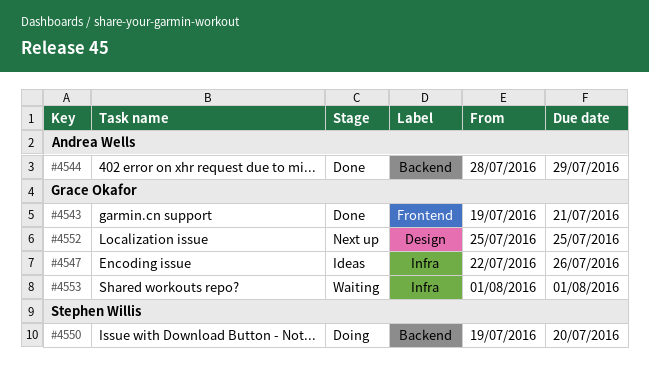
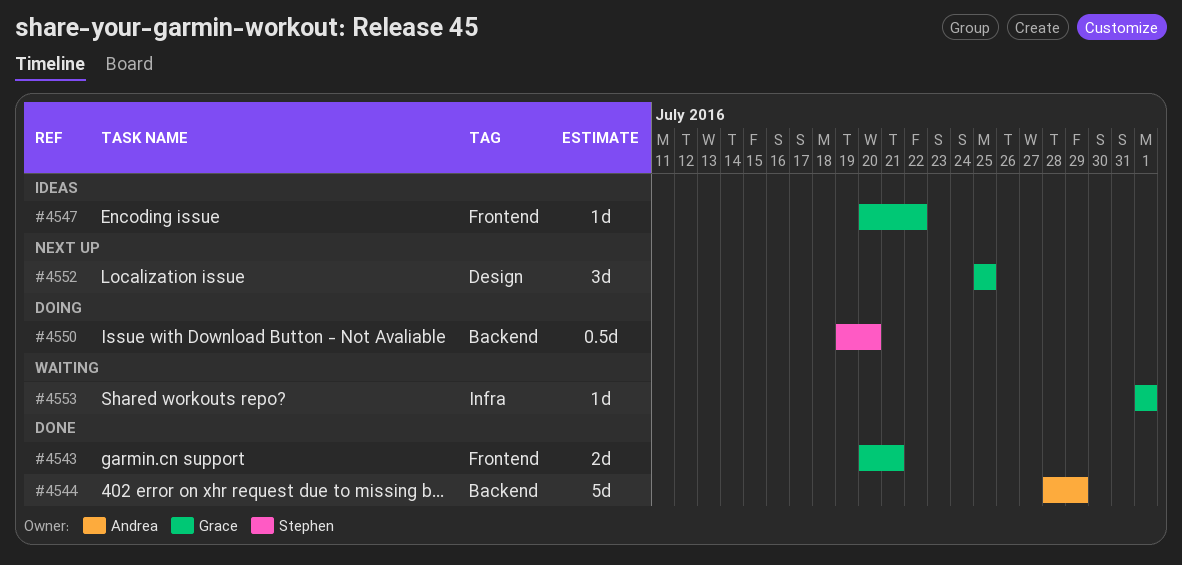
#4543, start: Jul 19 -> Jul 20
#4547, label: Infra -> Frontend
#4547, start: Jul 22 -> Jul 20
#4547, due: Jul 26 -> Jul 22

